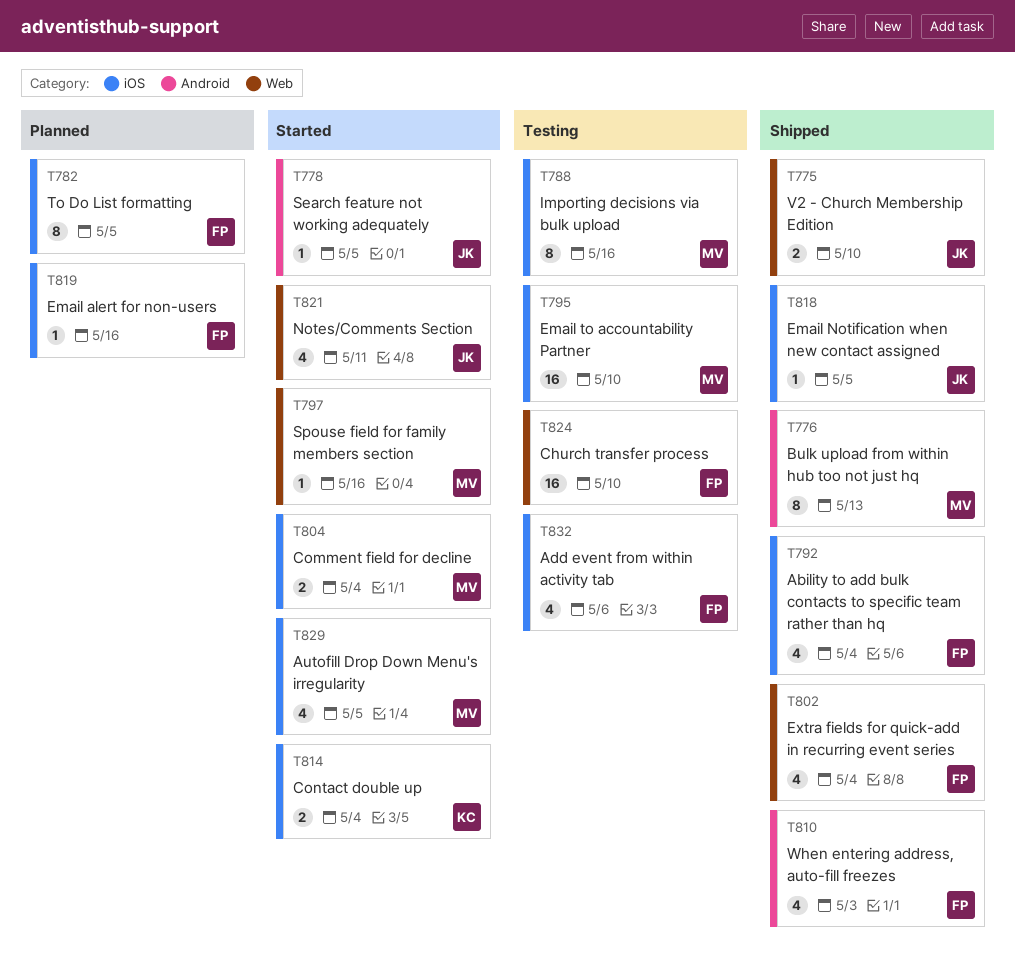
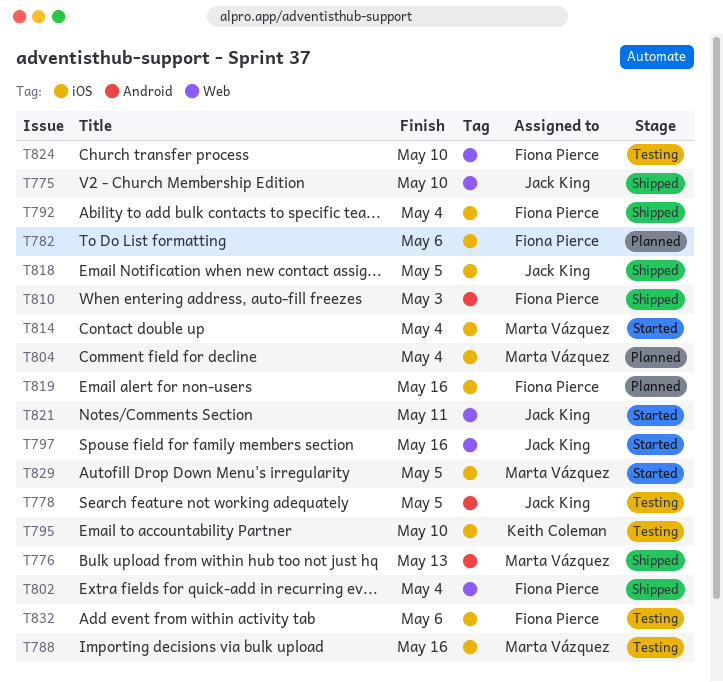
T778, status: Started -> Testing
T782, due: May 5 -> May 6
T795, owner: Marta Vázquez -> Keith Coleman
T797, owner: Marta Vázquez -> Jack King
T804, status: Started -> Planned
T814, owner: Keith Coleman -> Marta Vázquez

